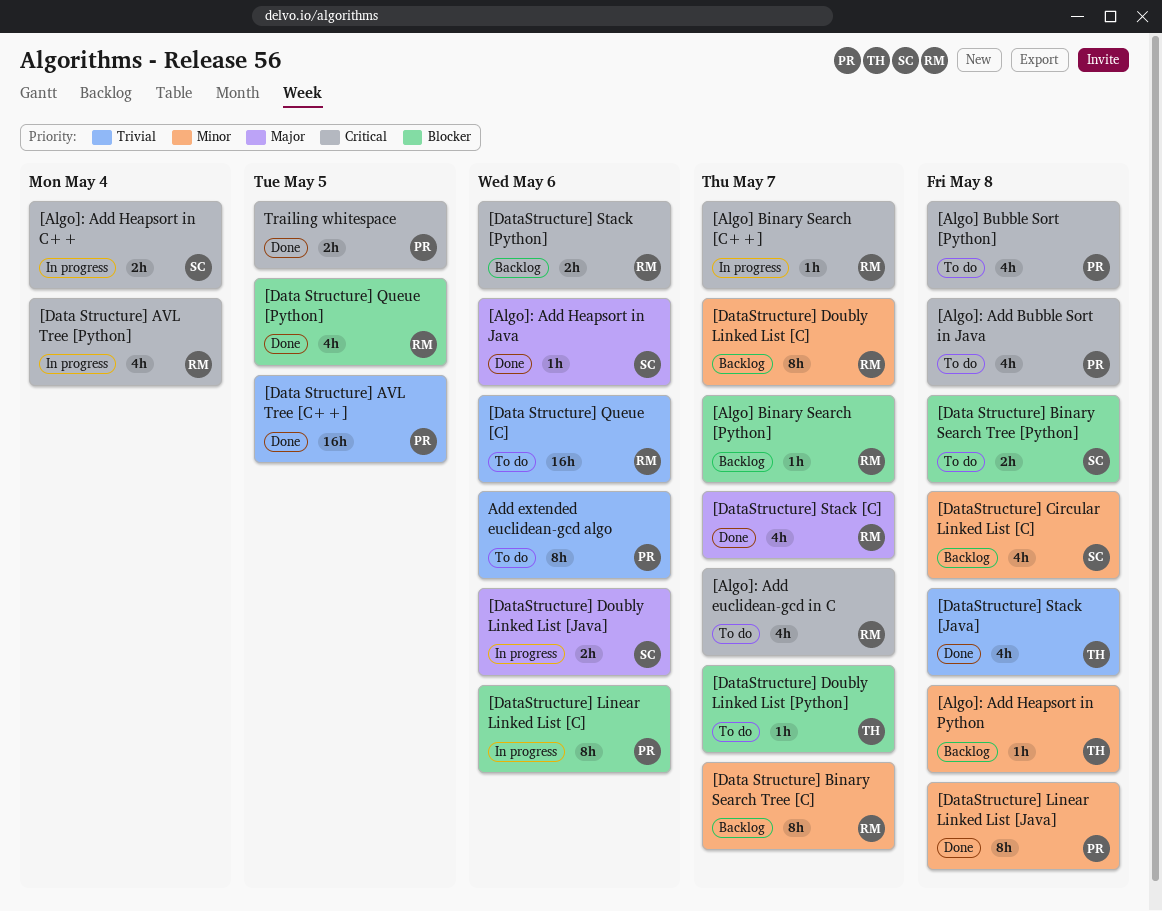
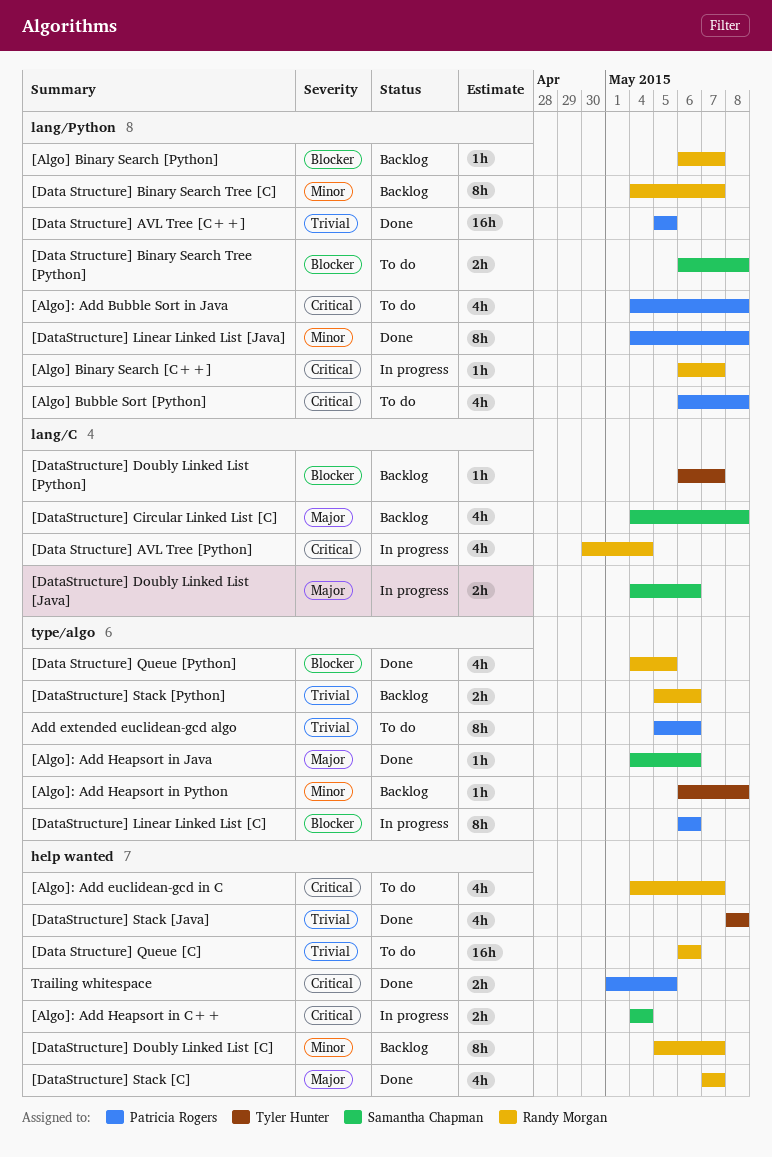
[DataStructure] Circular Linked List [C], priority: Minor -> Major
[DataStructure] Doubly Linked List [Python], status: To do -> Backlog
[DataStructure] Stack [Python], priority: Critical -> Trivial

